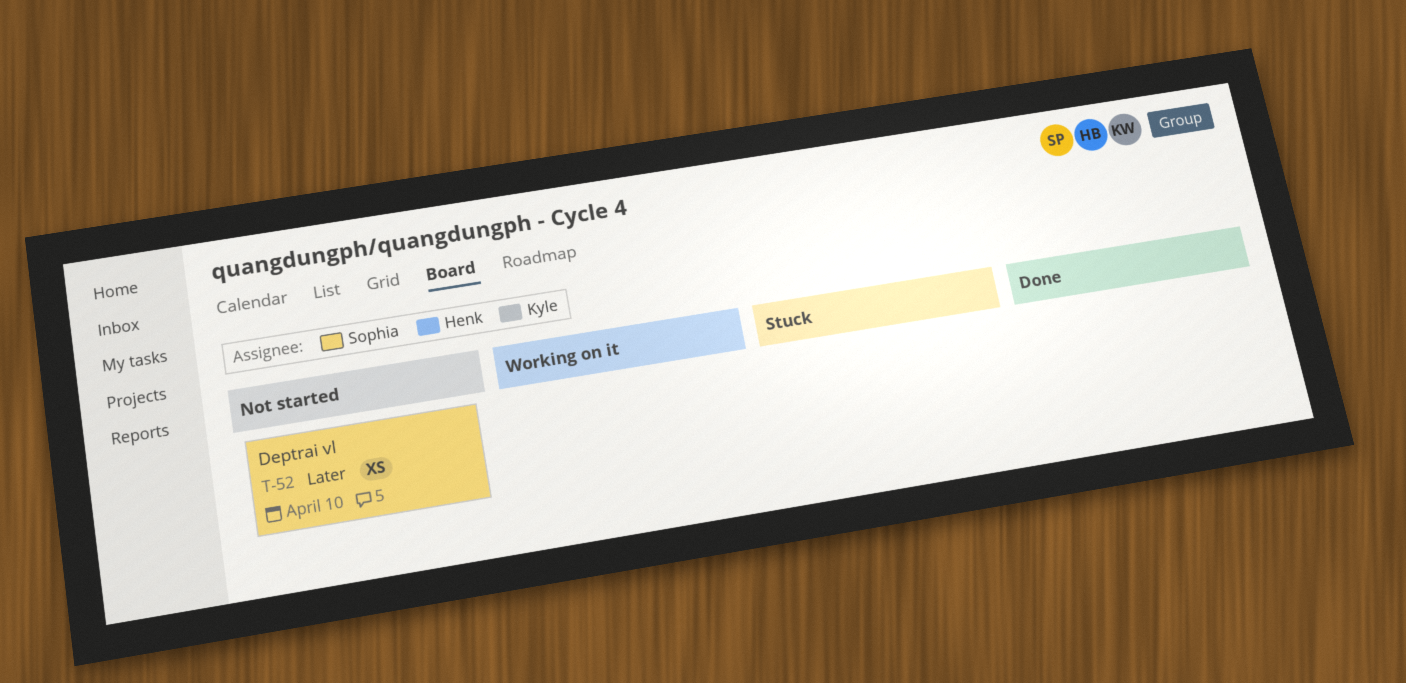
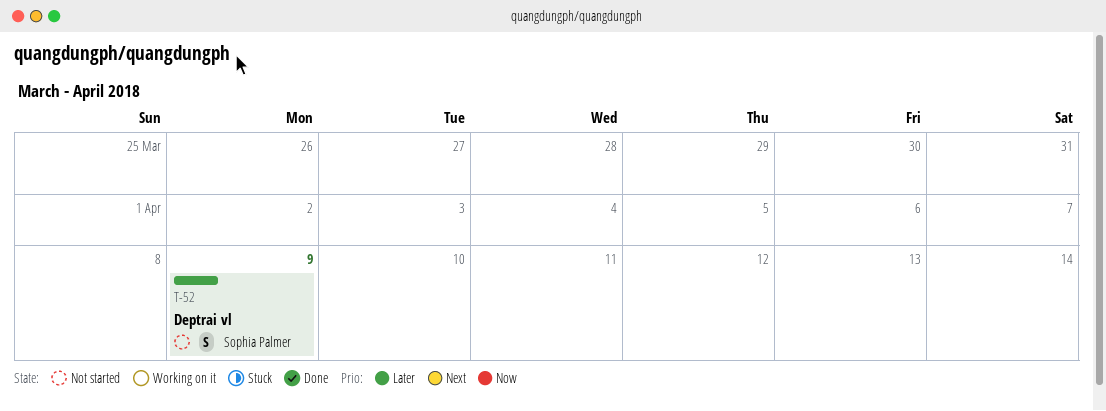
T-52, estimate: XS -> S
T-52, due: Apr 10 -> Apr 9

